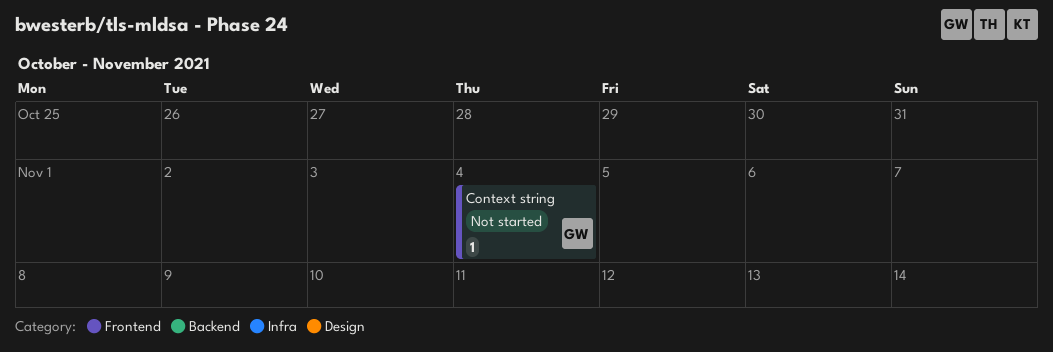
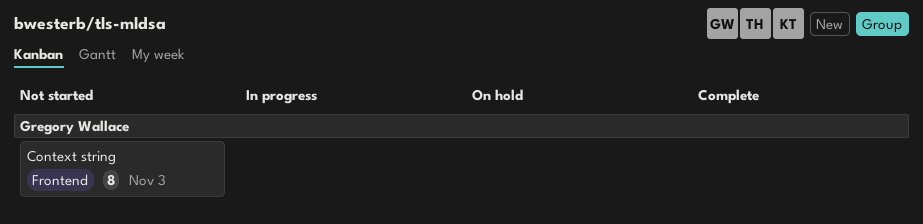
Context string, estimate: 1 -> 8
Context string, due: Nov 4 -> Nov 3

